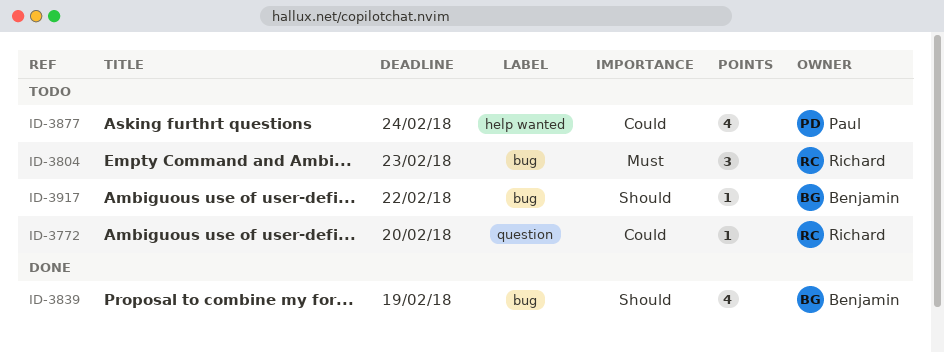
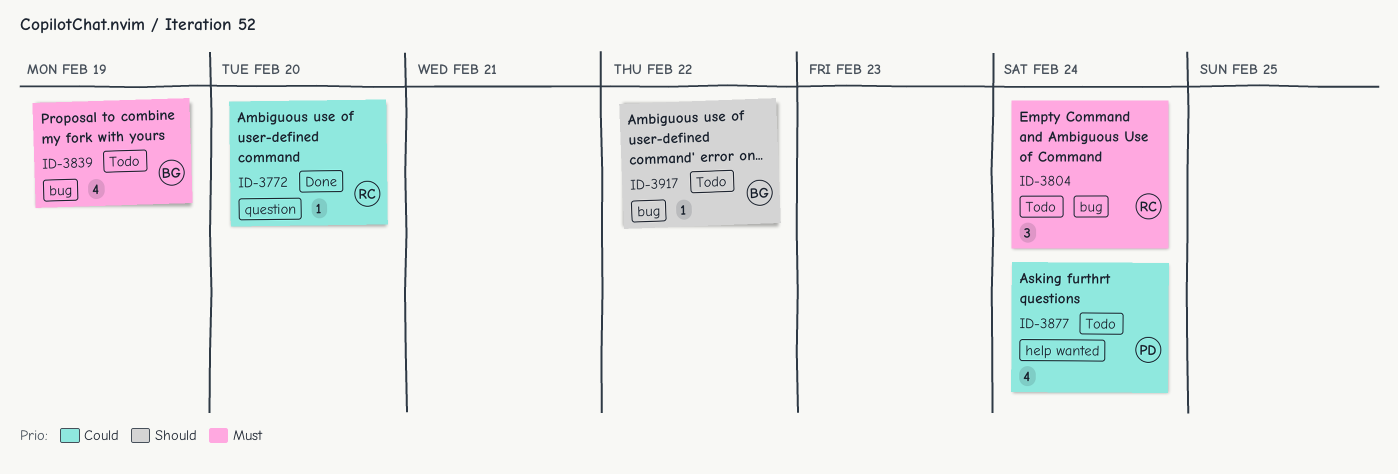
ID-3772, status: Todo -> Done
ID-3804, due: Feb 23 -> Feb 24
ID-3839, status: Done -> Todo
ID-3839, priority: Should -> Must

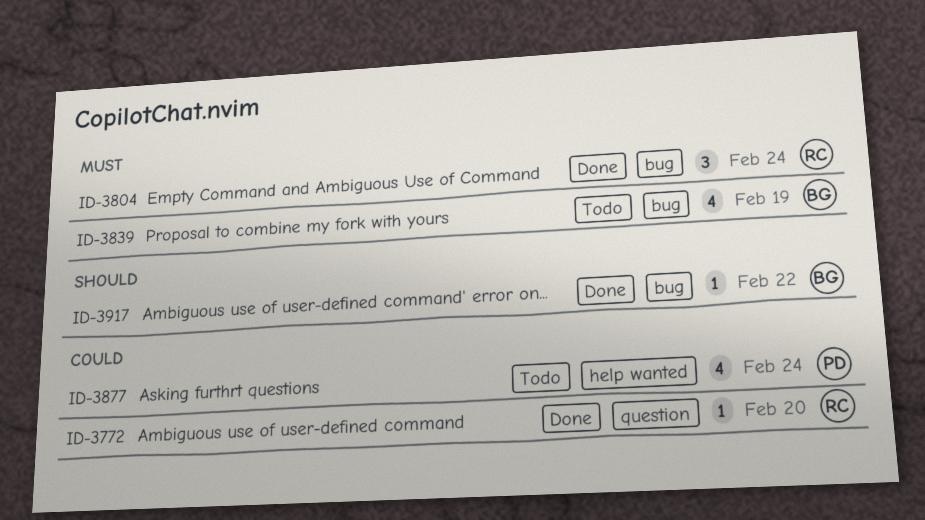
ID-3804, status: Todo -> Done
ID-3917, status: Todo -> Done

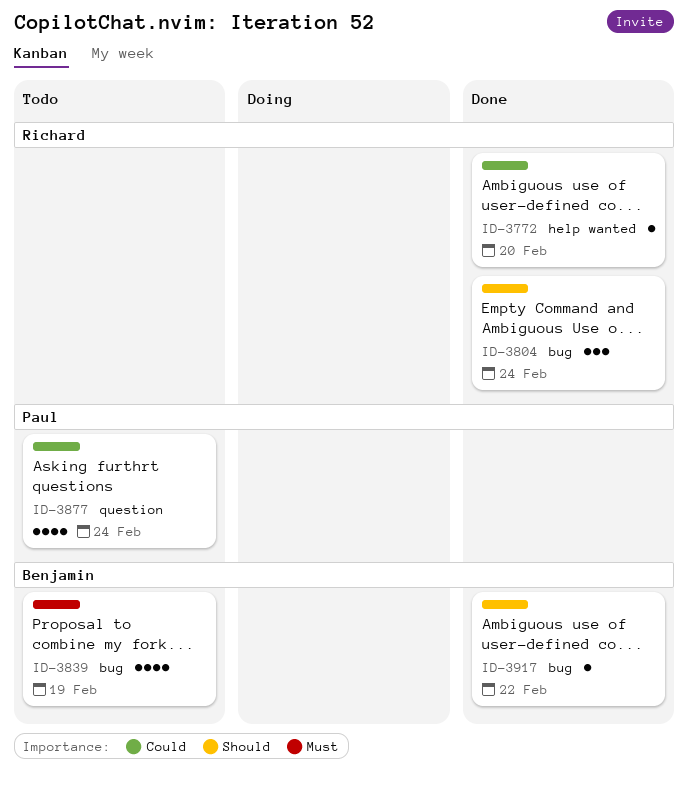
ID-3772, label: question -> help wanted
ID-3804, priority: Must -> Should
ID-3877, label: help wanted -> question

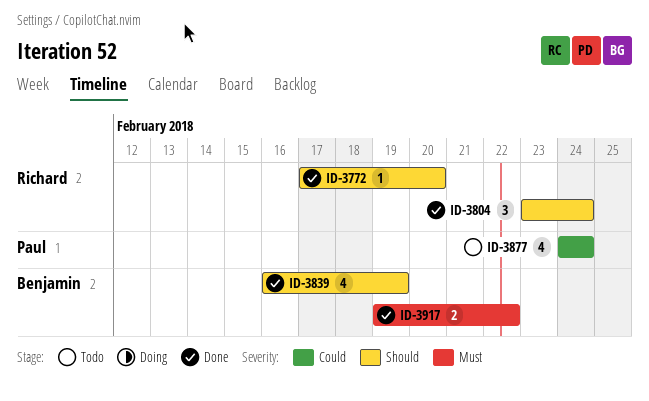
ID-3772, priority: Could -> Should
ID-3839, status: Todo -> Done
ID-3839, priority: Must -> Should
ID-3917, priority: Should -> Must
ID-3917, estimate: 1 -> 2

